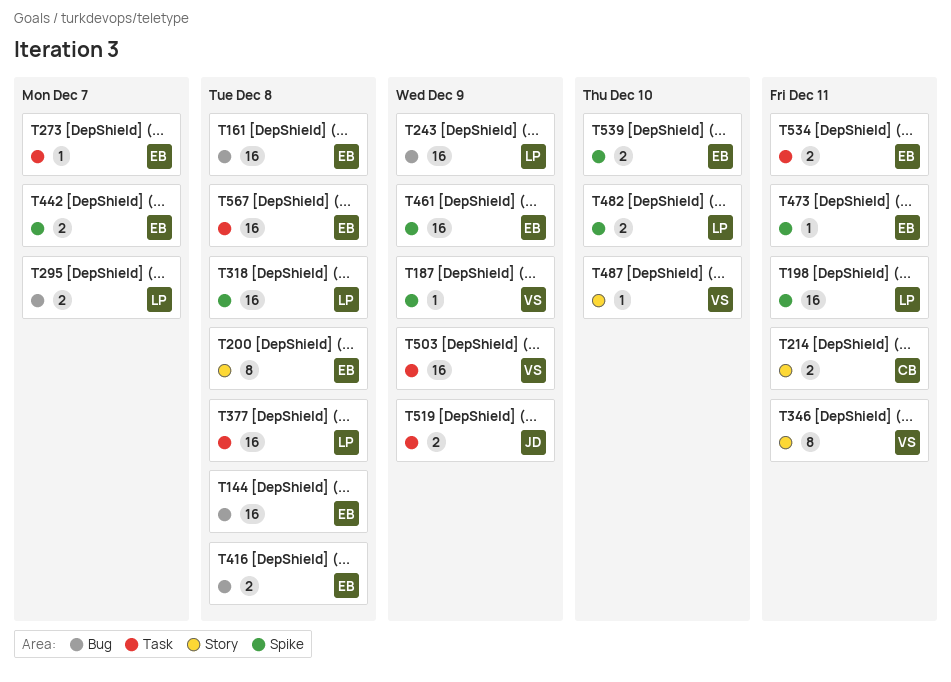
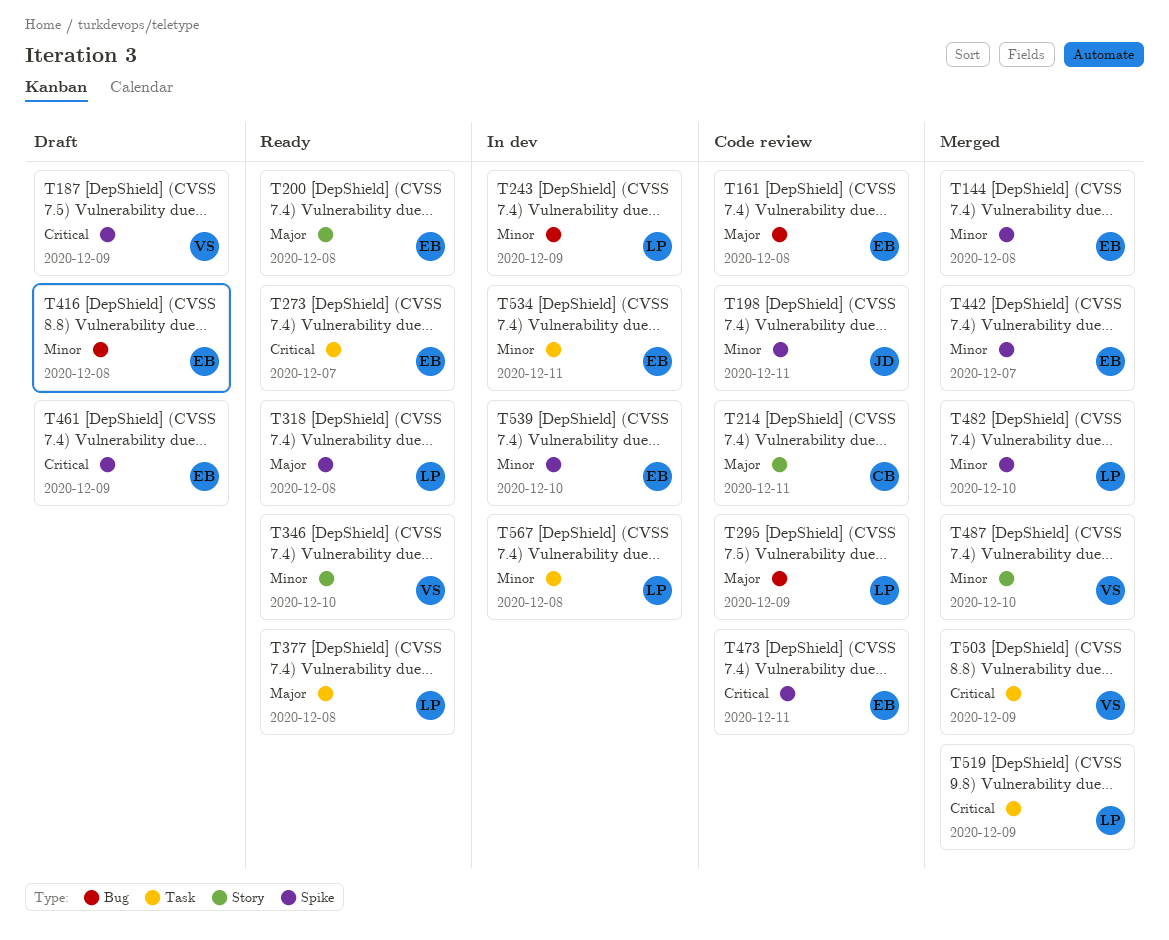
T144, label: Bug -> Spike
T198, owner: LP -> JD
T295, due: Dec 7 -> Dec 9
T346, due: Dec 11 -> Dec 10
T519, owner: JD -> LP
T567, owner: EB -> LP

